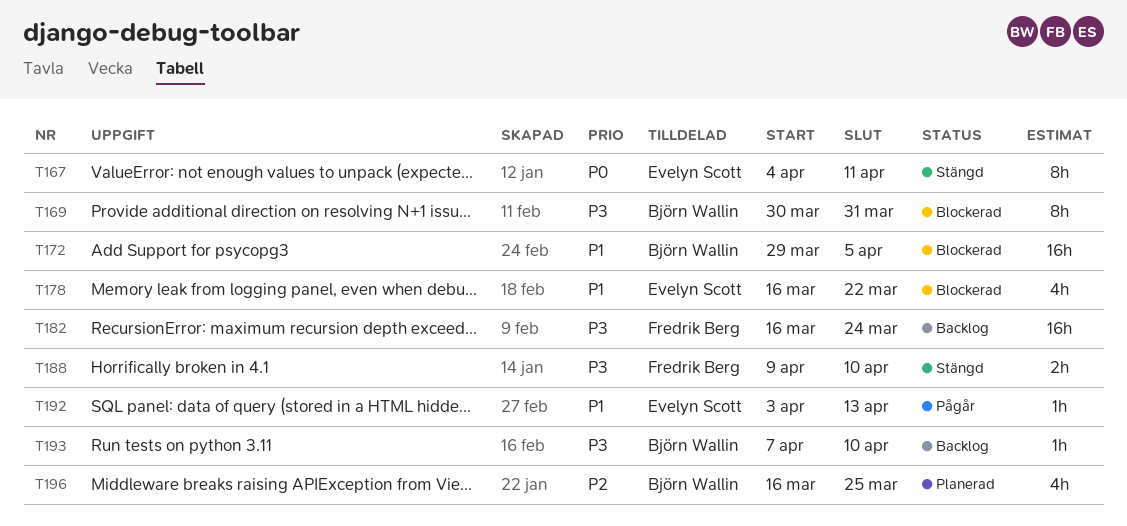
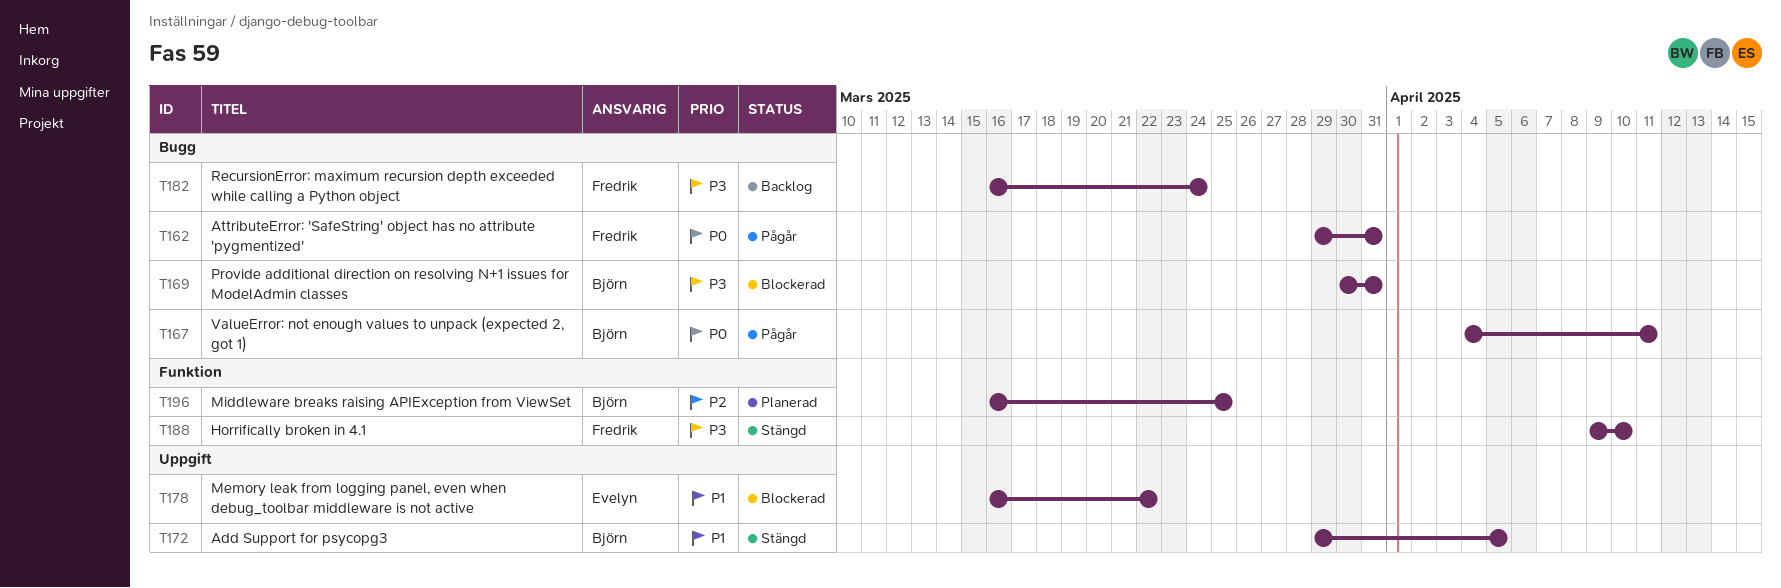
T162: none -> present
T167, status: Stängd -> Pågår
T167, owner: Evelyn Scott -> Björn Wallin
T172, status: Blockerad -> Stängd
T192: present -> none
T193: present -> none

